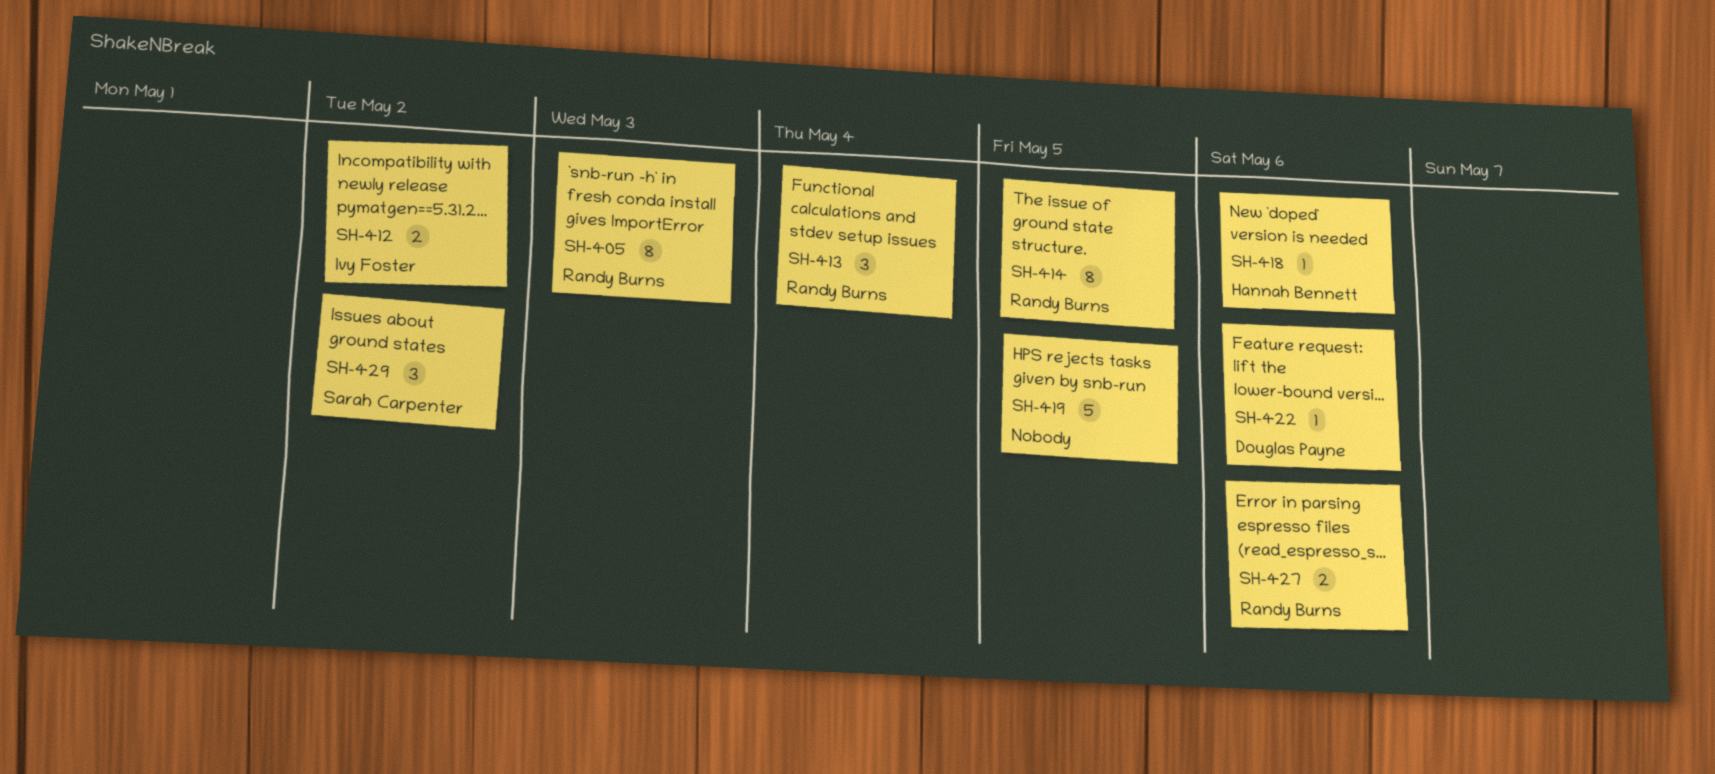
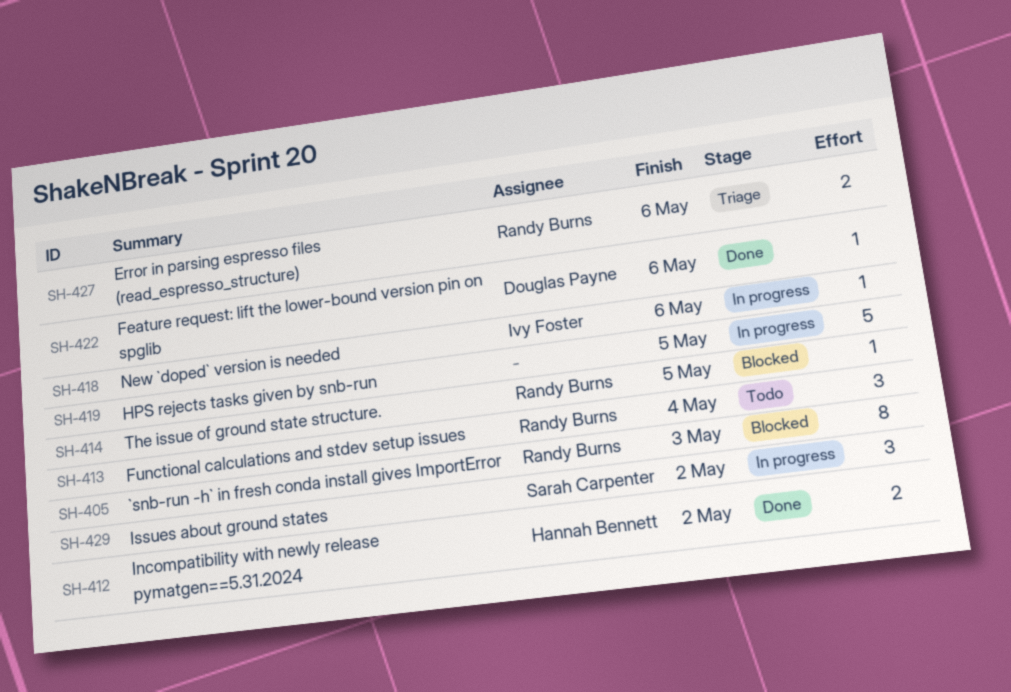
SH-412, owner: Ivy Foster -> Hannah Bennett
SH-414, estimate: 8 -> 1
SH-418, owner: Hannah Bennett -> Ivy Foster

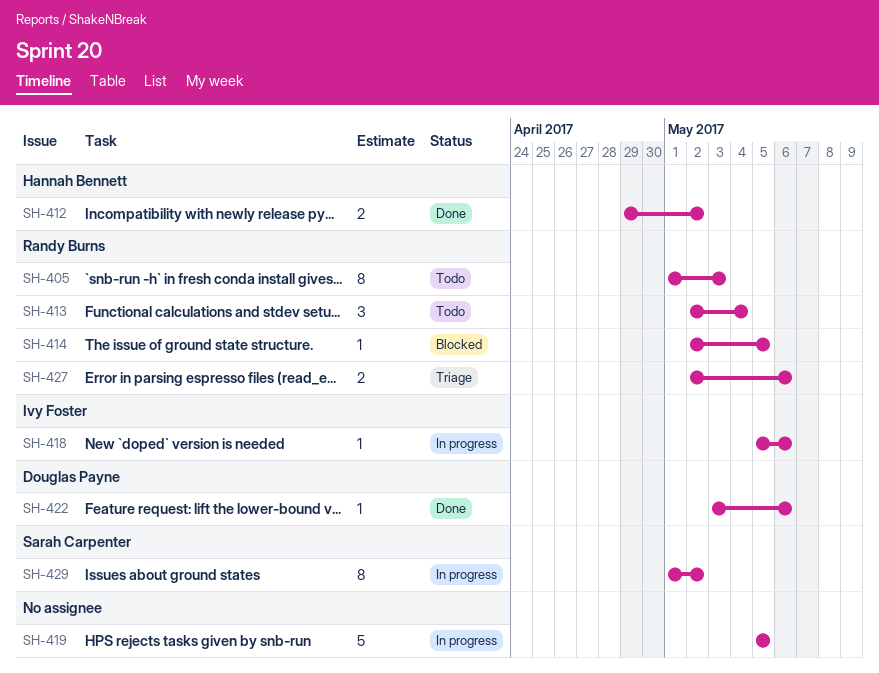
SH-405, status: Blocked -> Todo
SH-429, estimate: 3 -> 8

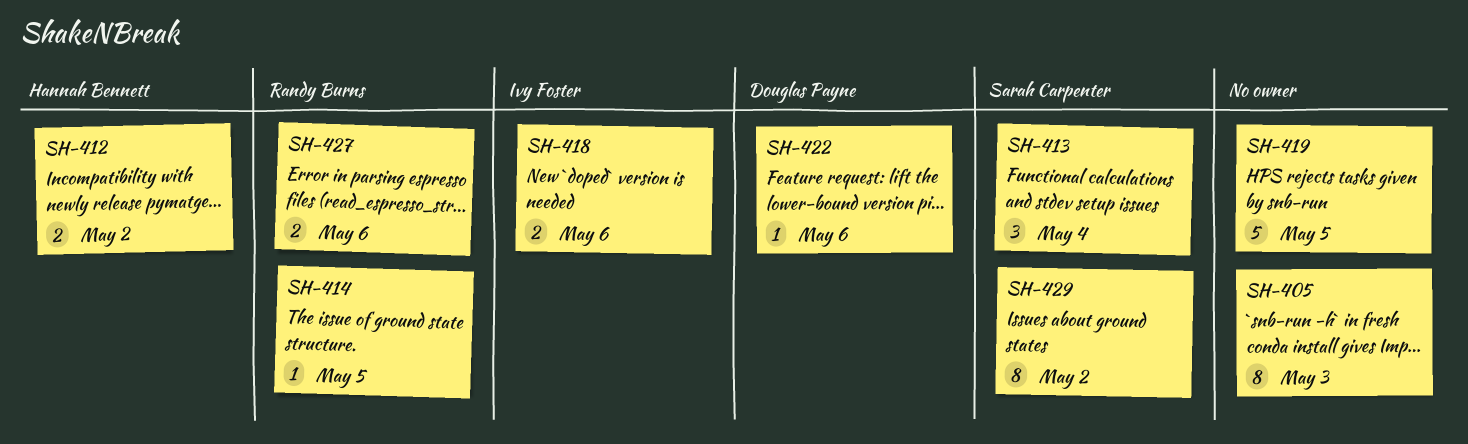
SH-405, owner: Randy Burns -> none
SH-413, owner: Randy Burns -> Sarah Carpenter
SH-418, estimate: 1 -> 2

